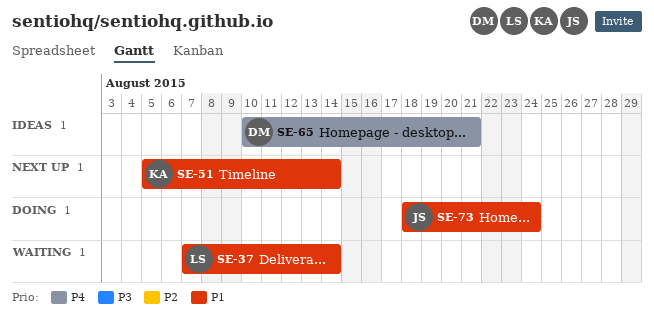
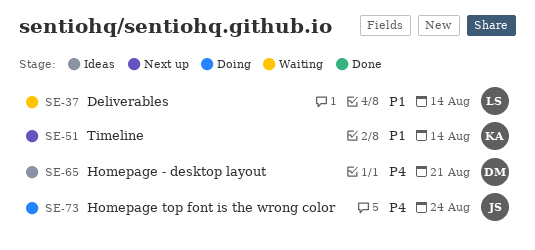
SE-73, priority: P1 -> P4

